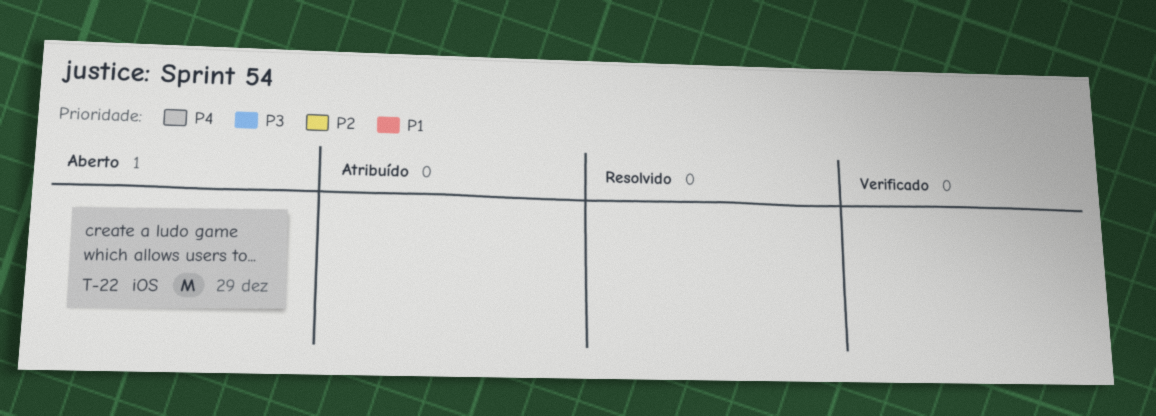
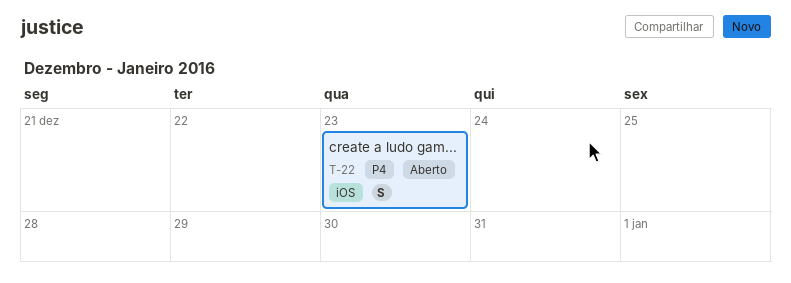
T-22, estimate: M -> S
T-22, due: Dec 29 -> Dec 23

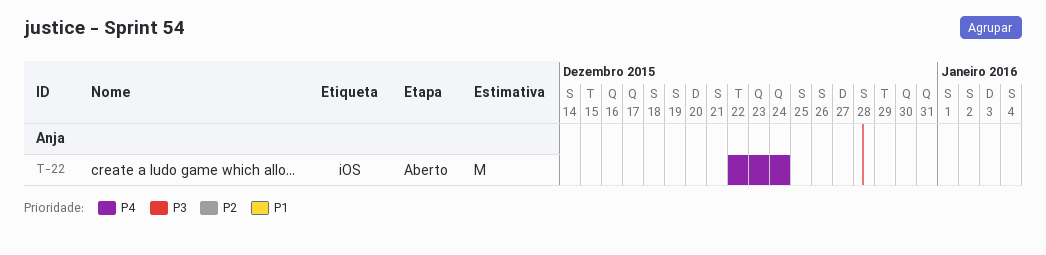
T-22, estimate: S -> M
T-22, due: Dec 23 -> Dec 24

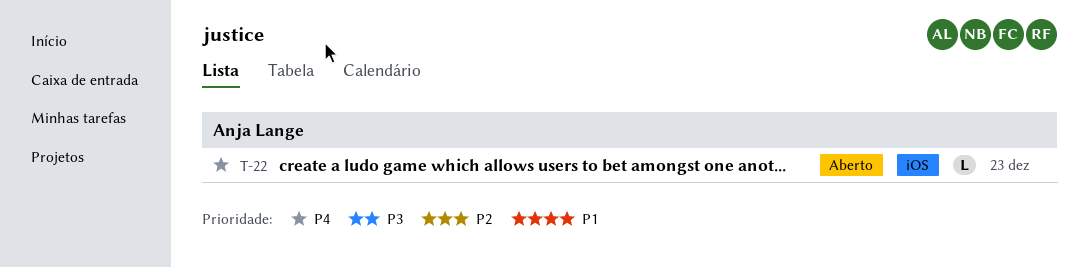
T-22, estimate: M -> L
T-22, due: Dec 24 -> Dec 23

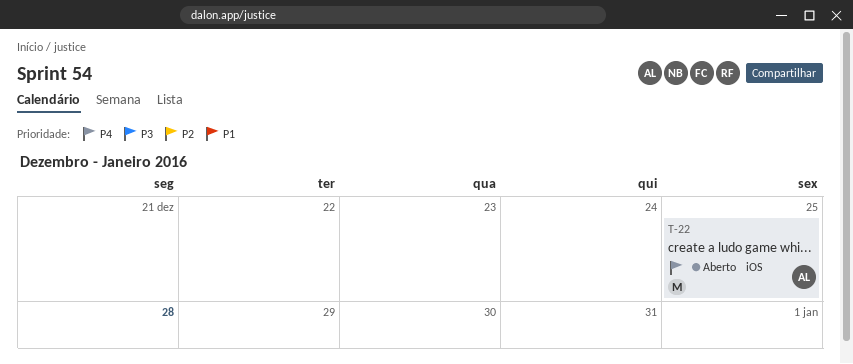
T-22, estimate: L -> M
T-22, due: Dec 23 -> Dec 25

